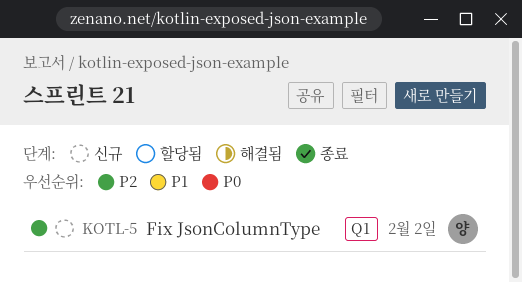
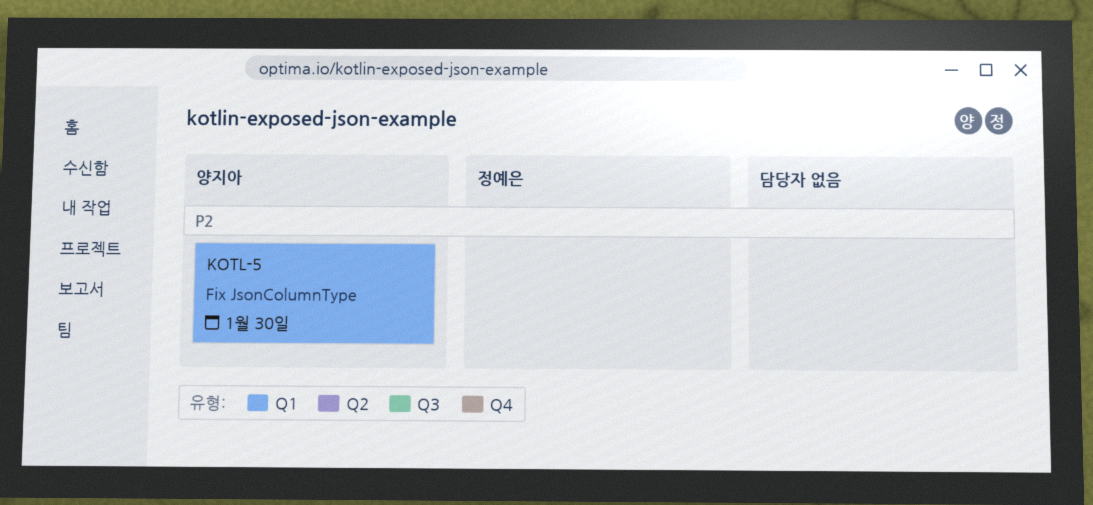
KOTL-5, due: Feb 2 -> Jan 30

